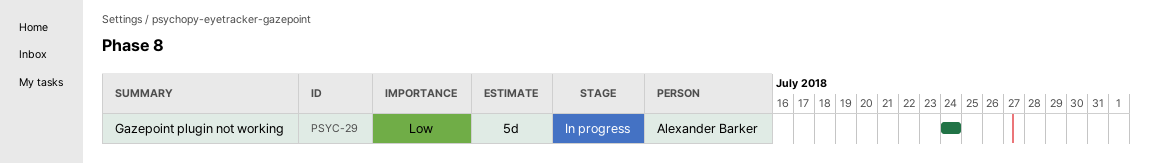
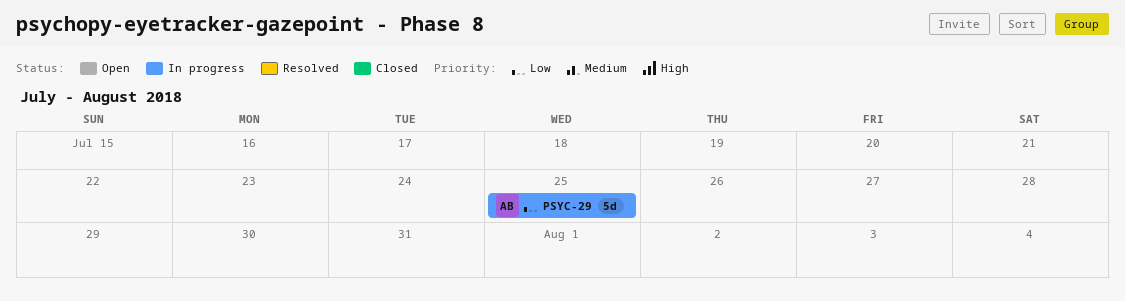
PSYC-29, start: Jul 24 -> Jul 25
PSYC-29, due: Jul 24 -> Jul 25

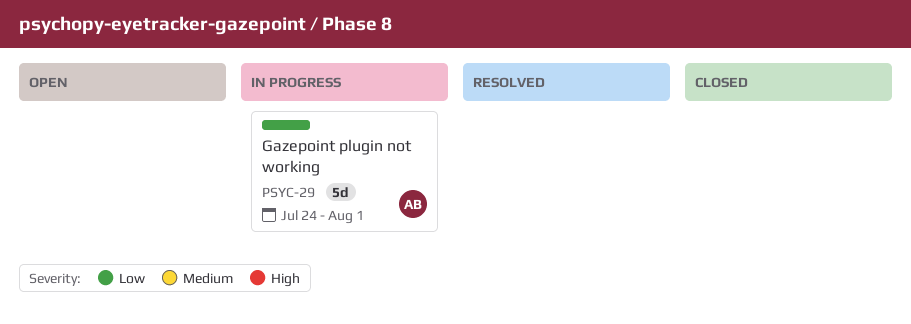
PSYC-29, start: Jul 25 -> Jul 24
PSYC-29, due: Jul 25 -> Aug 1

